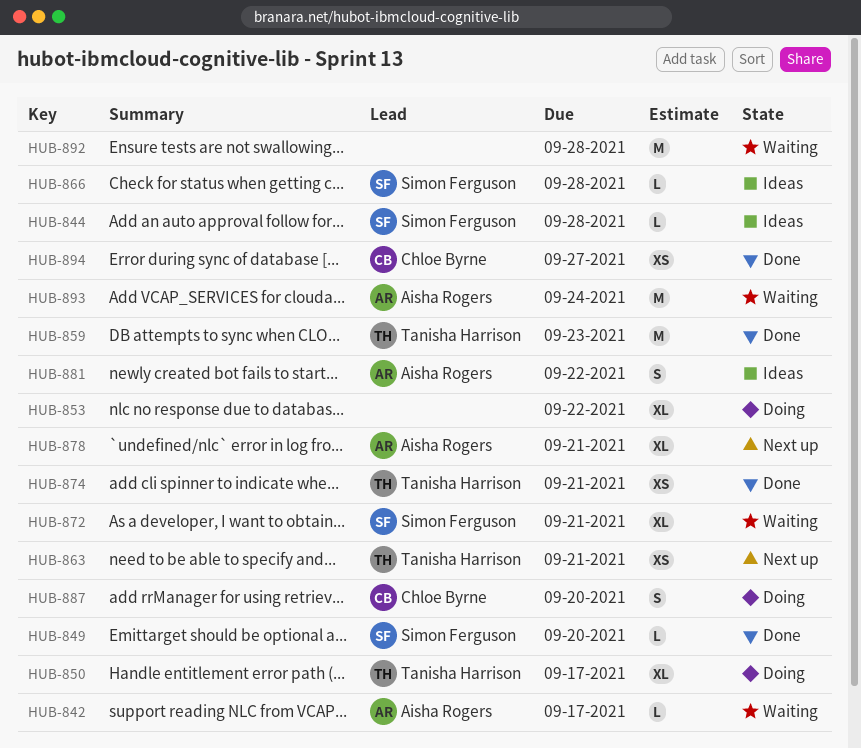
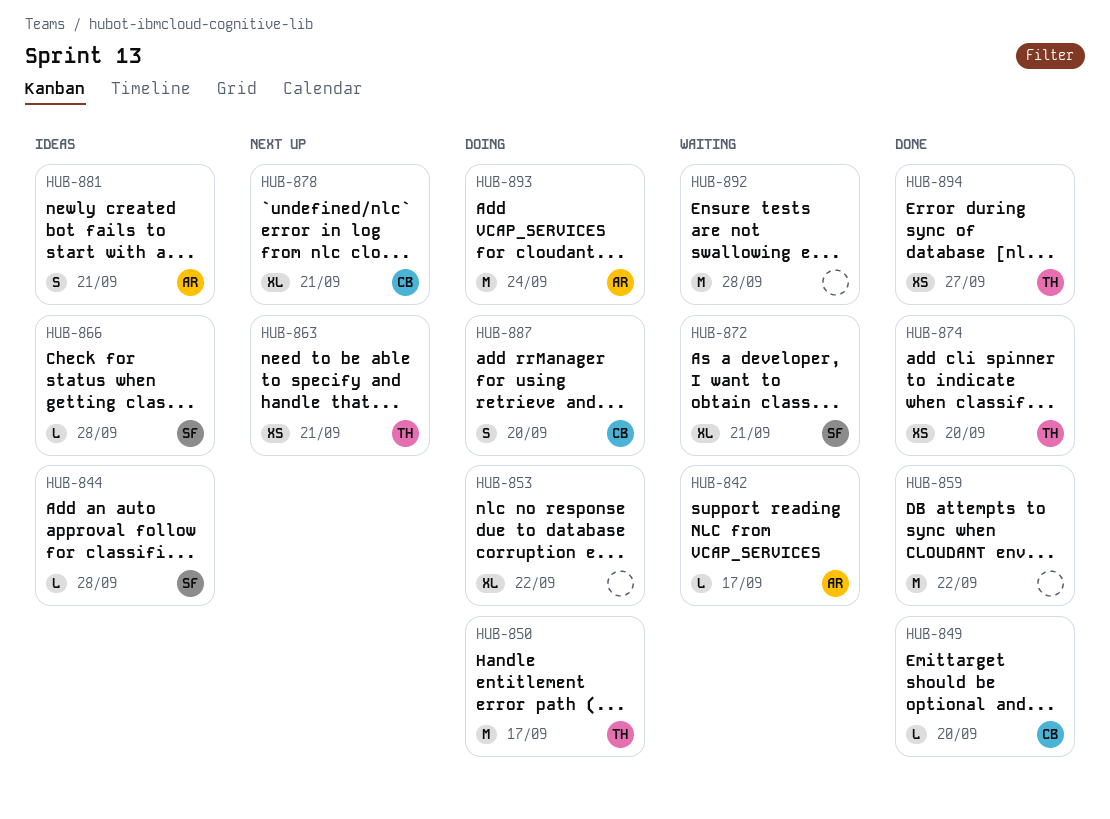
HUB-849, owner: Simon Ferguson -> Chloe Byrne
HUB-850, estimate: XL -> M
HUB-859, owner: Tanisha Harrison -> none
HUB-859, due: Sep 23 -> Sep 22
HUB-874, due: Sep 21 -> Sep 20
HUB-878, owner: Aisha Rogers -> Chloe Byrne
HUB-881, due: Sep 22 -> Sep 21
HUB-893, status: Waiting -> Doing
HUB-894, owner: Chloe Byrne -> Tanisha Harrison

